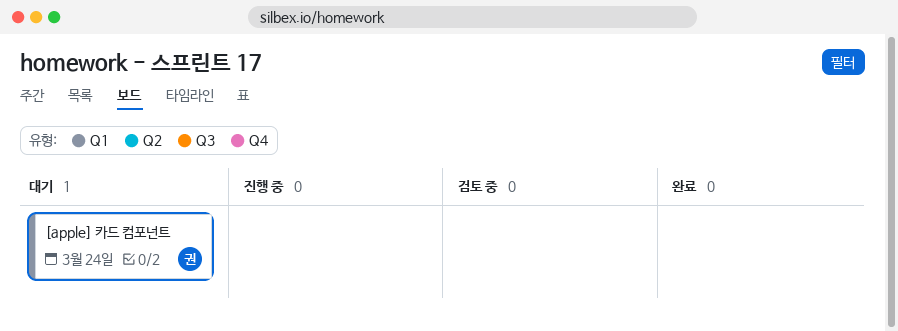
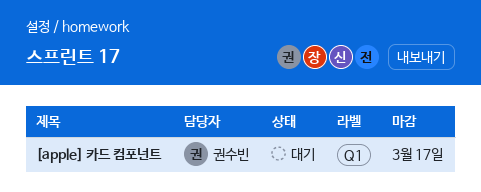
[apple] 카드 컴포넌트, due: Mar 24 -> Mar 17

